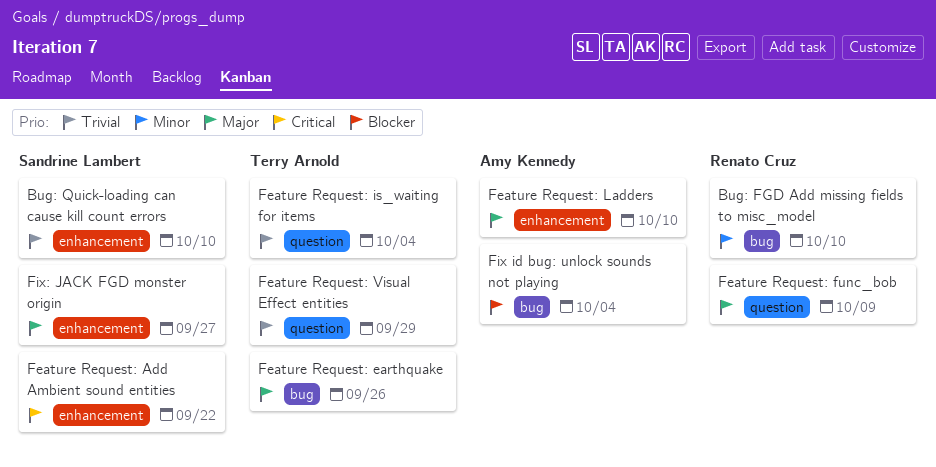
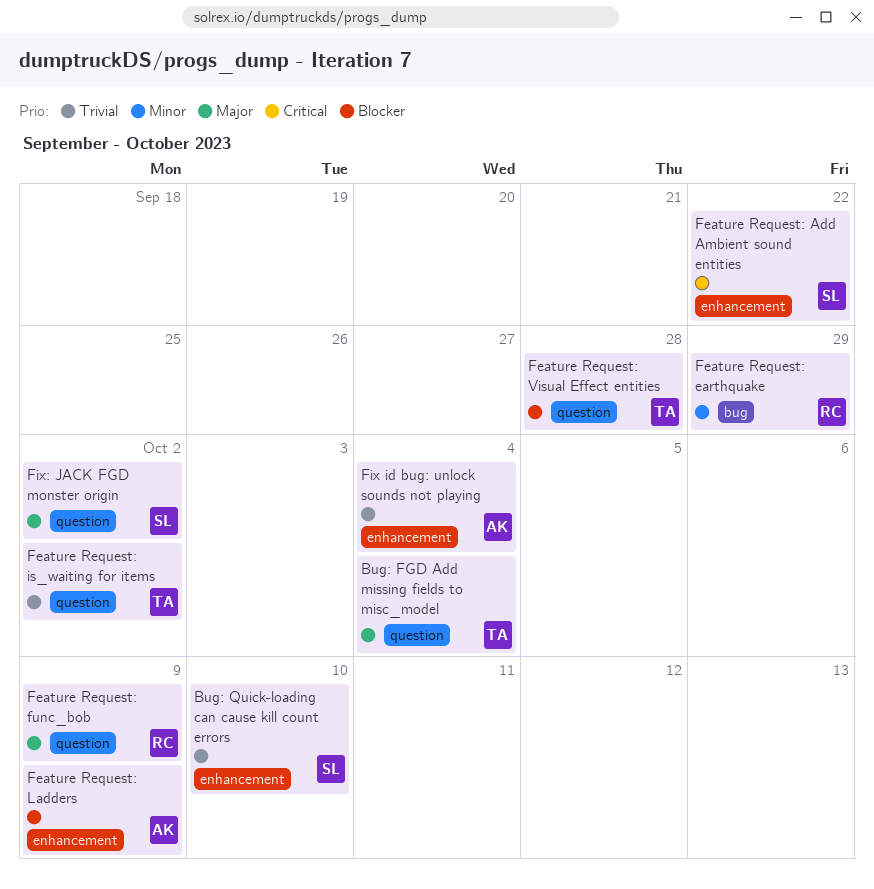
Bug: FGD Add missing fields to misc_model, owner: Renato Cruz -> Terry Arnold
Bug: FGD Add missing fields to misc_model, priority: Minor -> Major
Bug: FGD Add missing fields to misc_model, label: bug -> question
Bug: FGD Add missing fields to misc_model, due: Oct 10 -> Oct 4
Feature Request: earthquake, owner: Terry Arnold -> Renato Cruz
Feature Request: earthquake, priority: Major -> Minor
Feature Request: earthquake, due: Sep 26 -> Sep 29
Feature Request: is_waiting for items, due: Oct 4 -> Oct 2
Feature Request: Ladders, priority: Major -> Blocker
Feature Request: Ladders, due: Oct 10 -> Oct 9
Feature Request: Visual Effect entities, priority: Trivial -> Blocker
Feature Request: Visual Effect entities, due: Sep 29 -> Sep 28
Fix id bug: unlock sounds not playing, priority: Blocker -> Trivial
Fix id bug: unlock sounds not playing, label: bug -> enhancement
Fix: JACK FGD monster origin, label: enhancement -> question
Fix: JACK FGD monster origin, due: Sep 27 -> Oct 2

